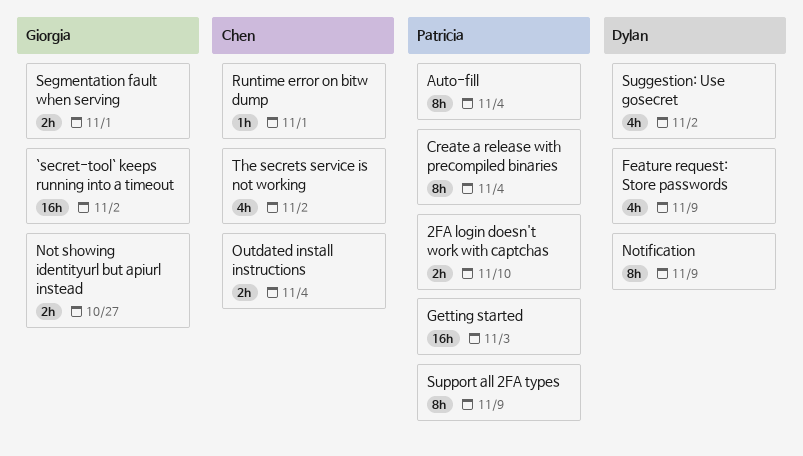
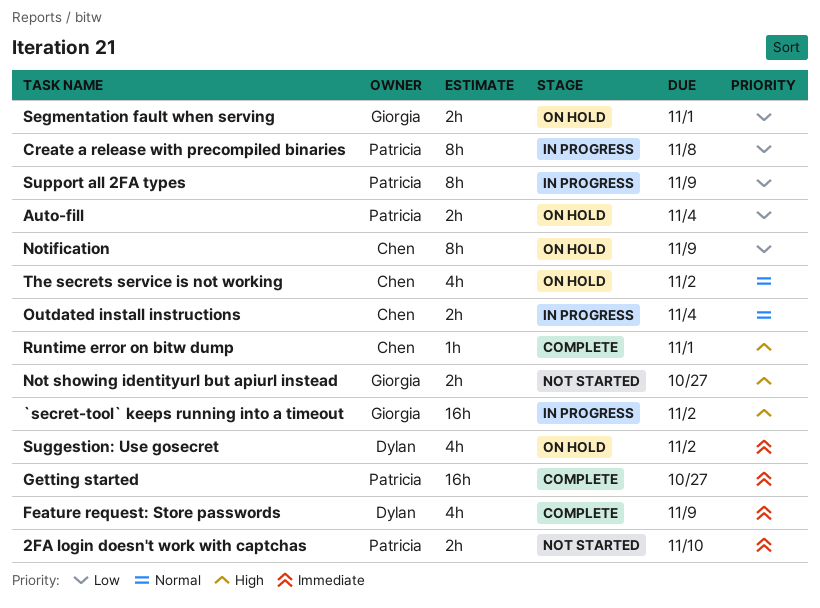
Auto-fill, estimate: 8h -> 2h
Create a release with precompiled binaries, due: Nov 4 -> Nov 8
Getting started, due: Nov 3 -> Oct 27
Notification, owner: Dylan -> Chen

